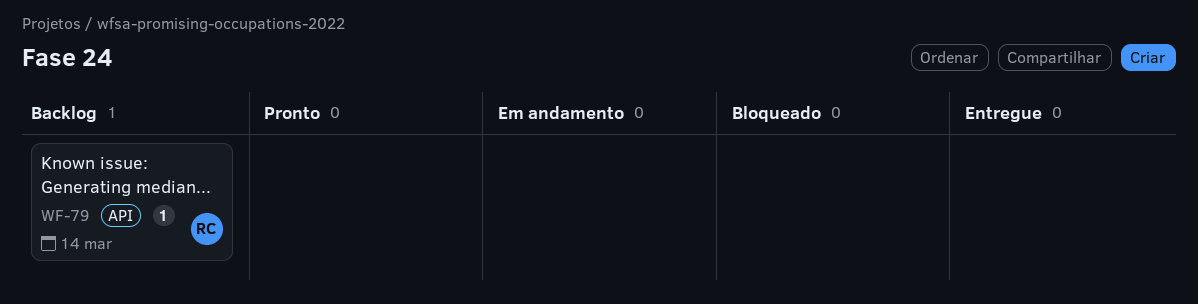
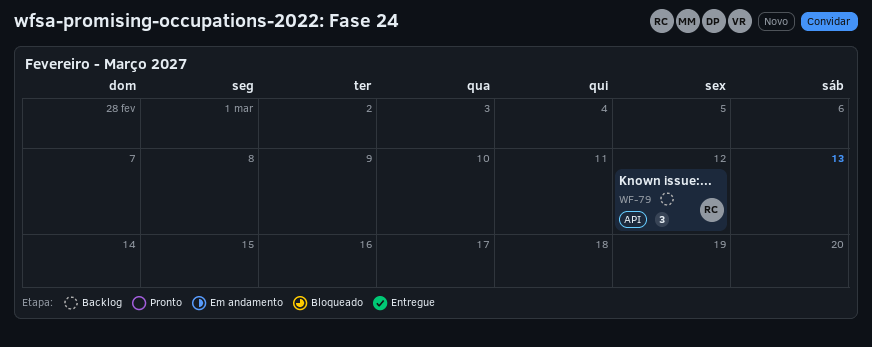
WF-79, estimate: 1 -> 3
WF-79, due: Mar 14 -> Mar 12

